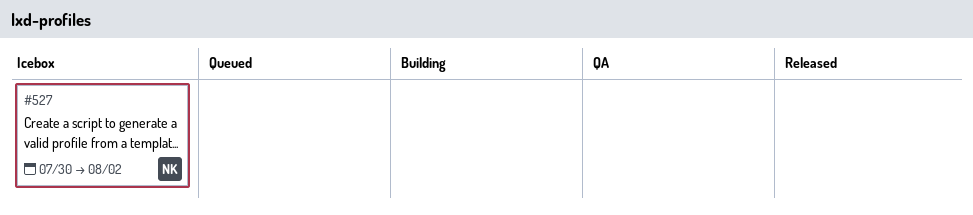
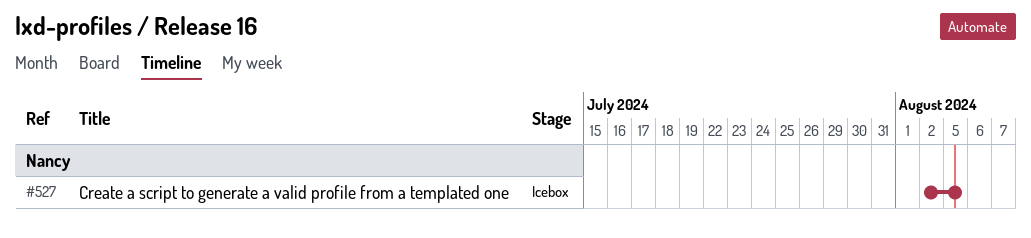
#527, start: Jul 30 -> Aug 2
#527, due: Aug 2 -> Aug 5

